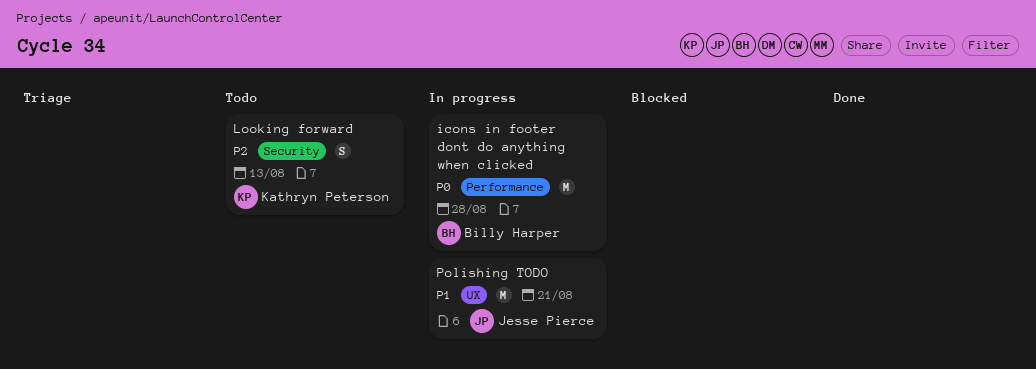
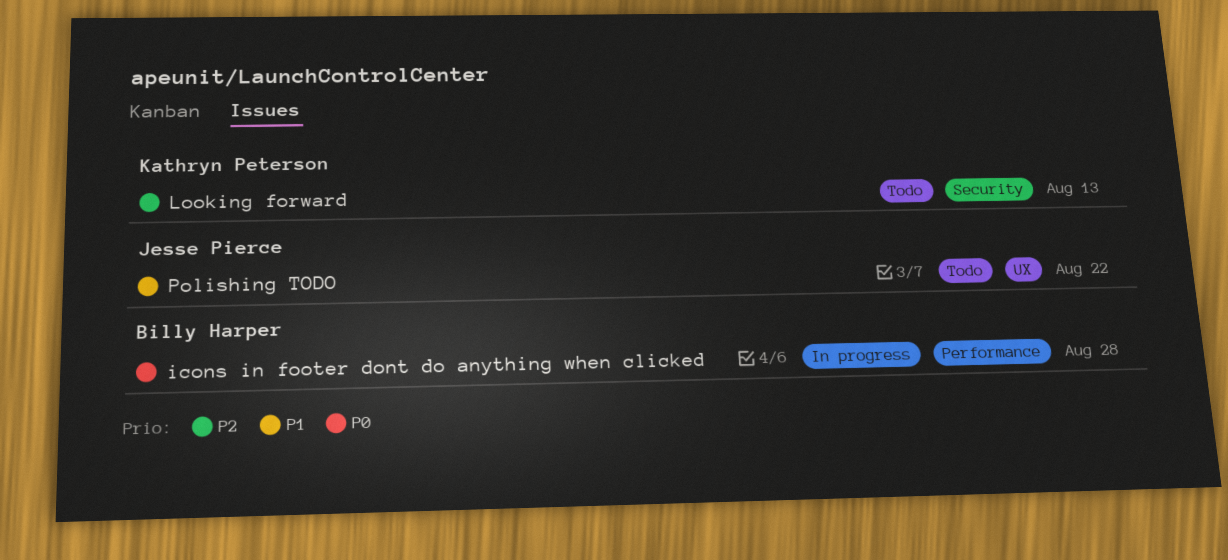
Polishing TODO, status: In progress -> Todo
Polishing TODO, due: Aug 21 -> Aug 22

